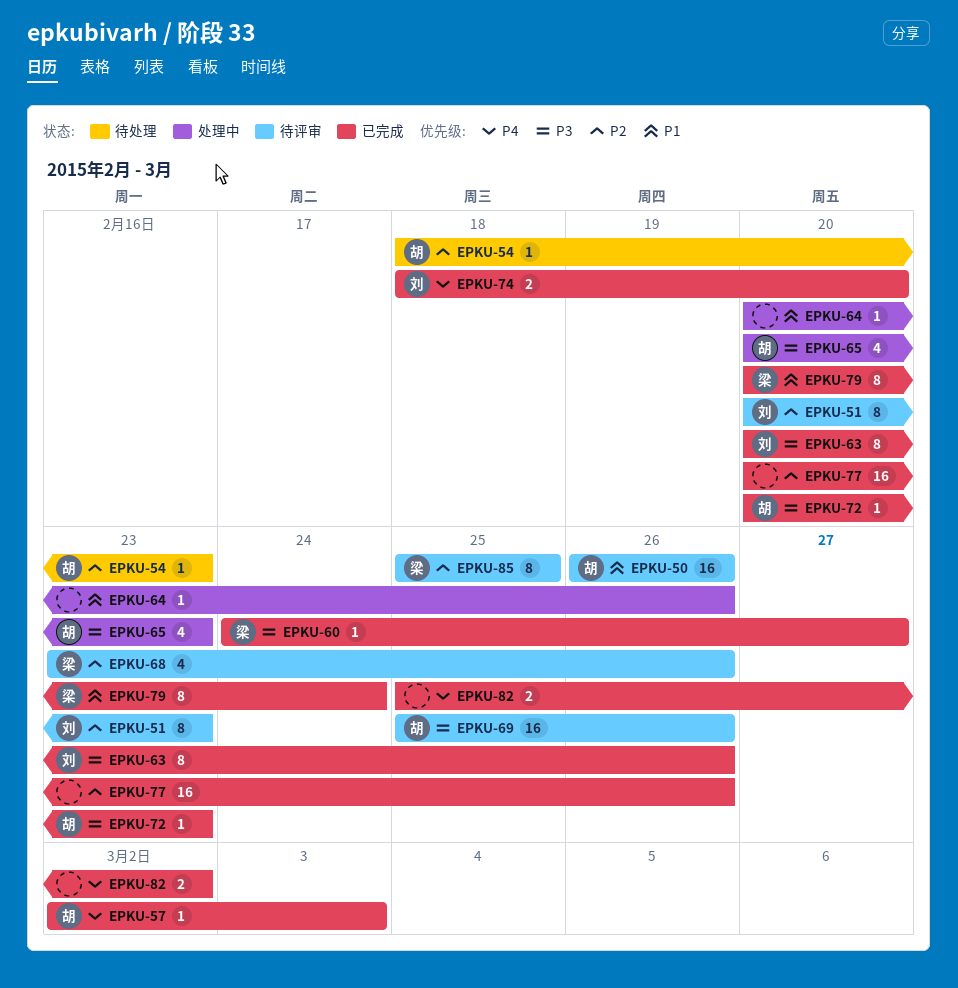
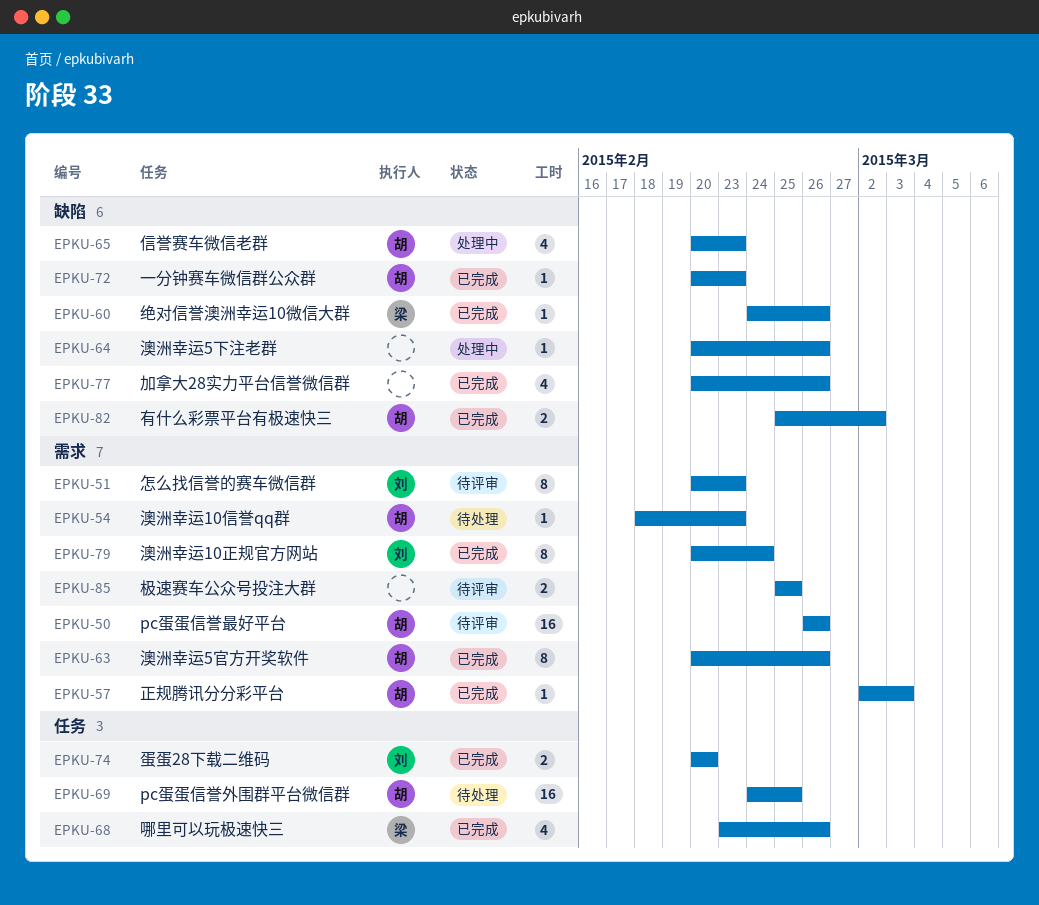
EPKU-60, due: Feb 27 -> Feb 26
EPKU-63, owner: 刘 -> 胡
EPKU-68, status: 待评审 -> 已完成
EPKU-69, status: 待评审 -> 待处理
EPKU-69, start: Feb 25 -> Feb 24
EPKU-69, due: Feb 26 -> Feb 25
EPKU-74, start: Feb 18 -> Feb 20
EPKU-77, estimate: 16 -> 4
EPKU-79, owner: 梁 -> 刘
EPKU-82, owner: none -> 胡
EPKU-85, owner: 梁 -> none
EPKU-85, estimate: 8 -> 2

